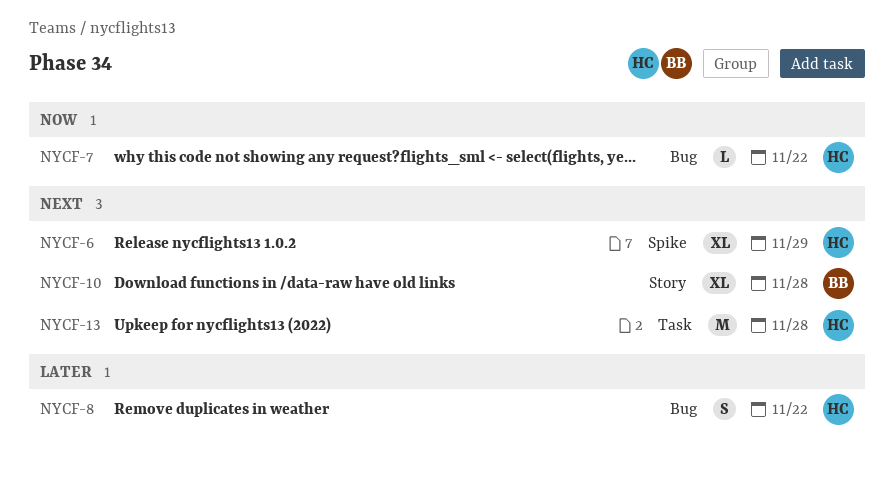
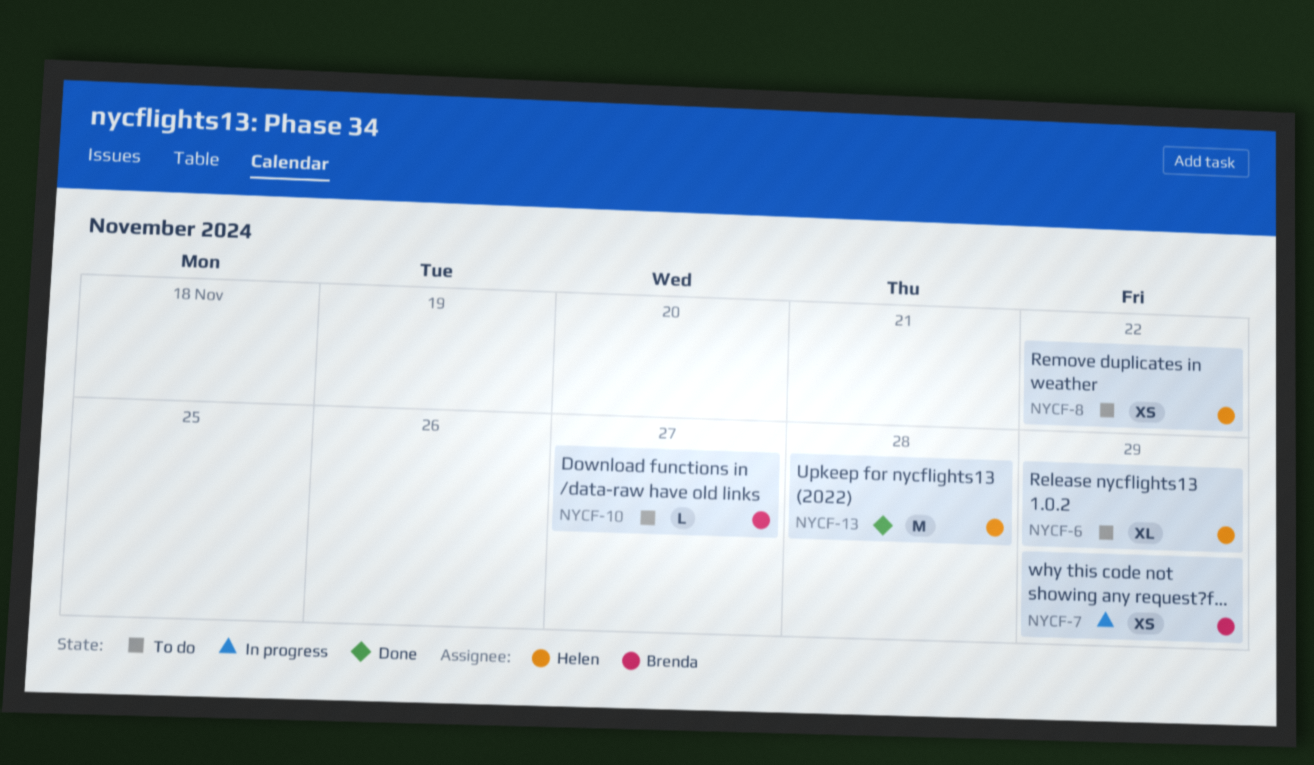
NYCF-7, owner: Helen -> Brenda
NYCF-7, estimate: L -> XS
NYCF-7, due: Nov 22 -> Nov 29
NYCF-8, estimate: S -> XS
NYCF-10, estimate: XL -> L
NYCF-10, due: Nov 28 -> Nov 27

